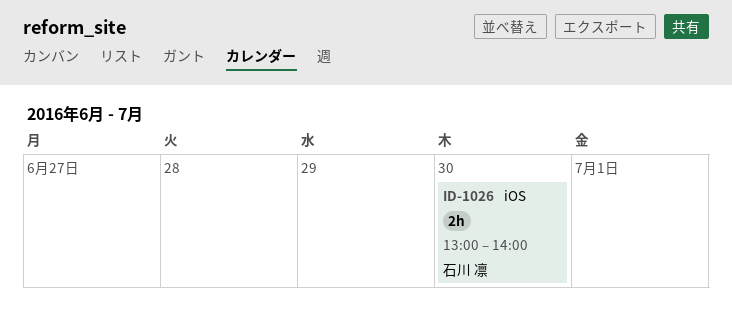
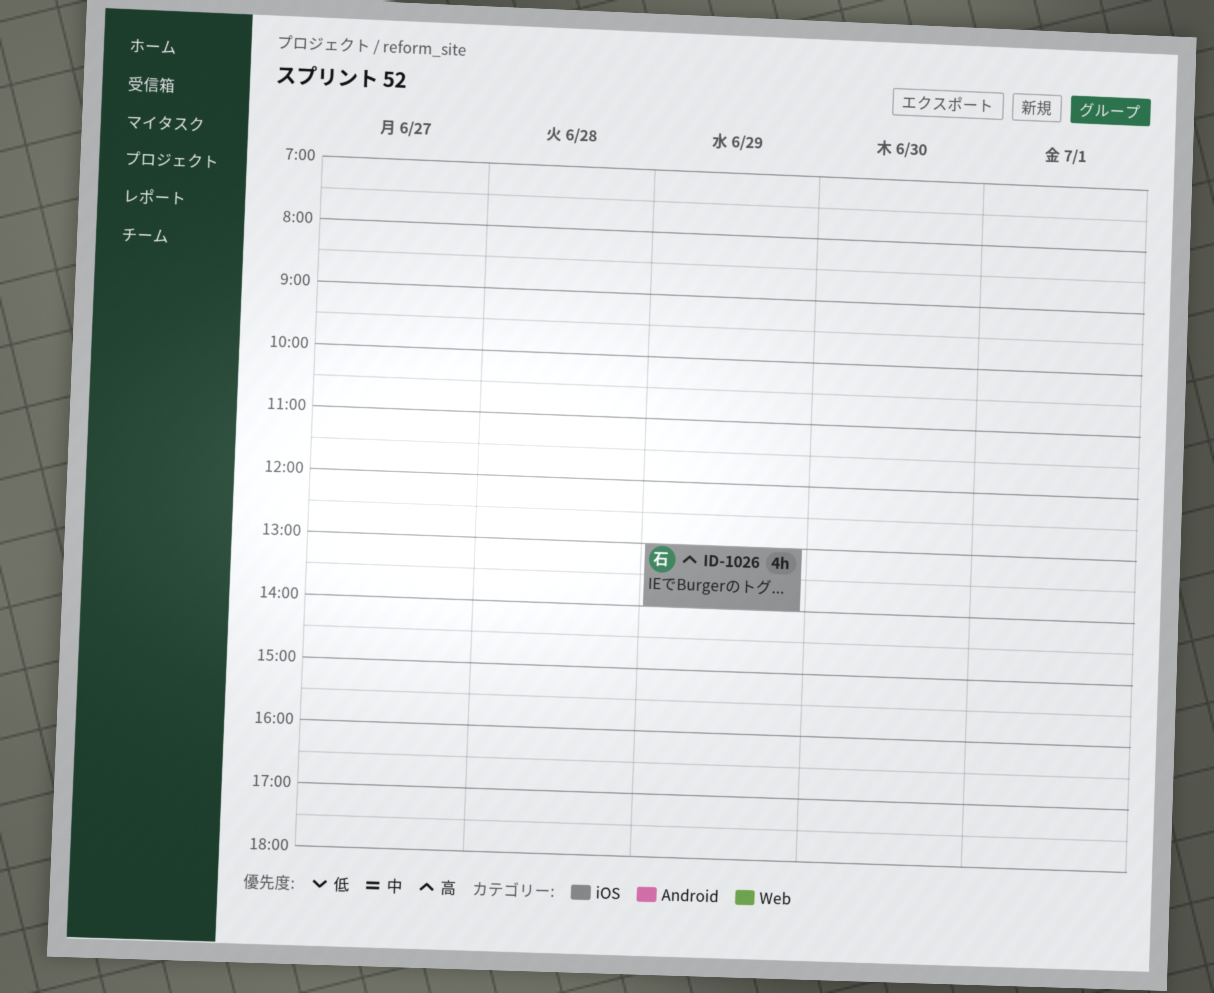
ID-1026, estimate: 2h -> 4h
ID-1026, day: Jun 30 -> Jun 29

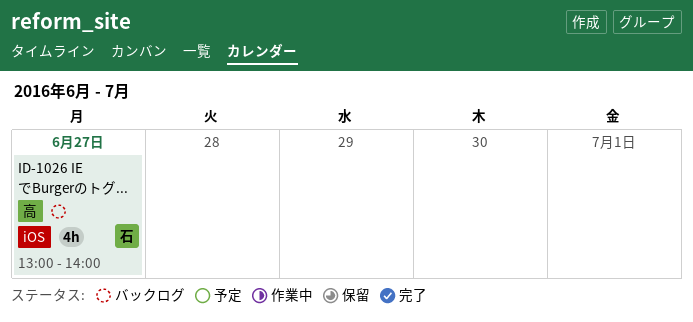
ID-1026, day: Jun 29 -> Jun 27

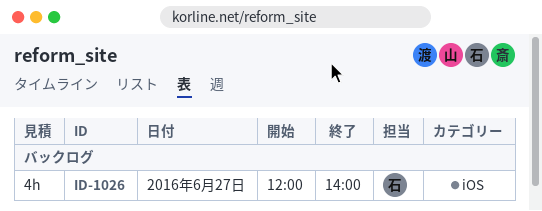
ID-1026, begins: 13:00 -> 12:00

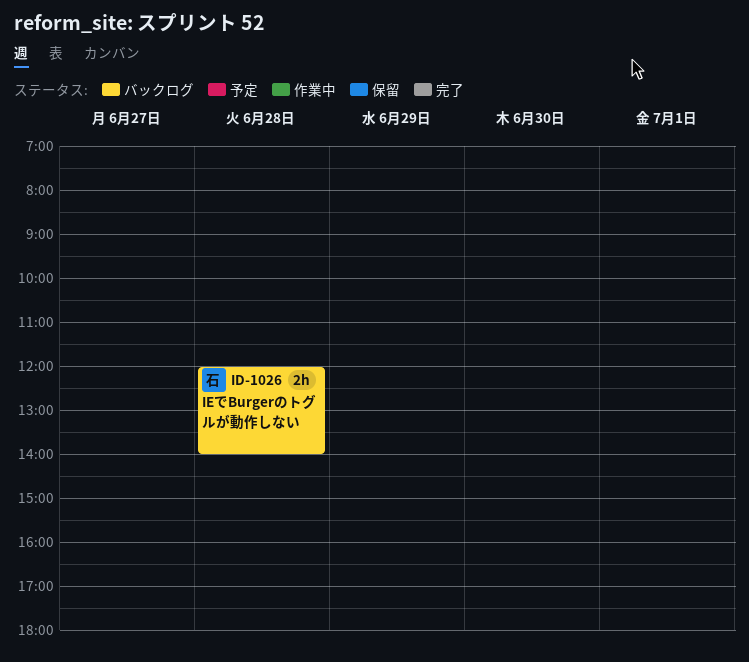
ID-1026, estimate: 4h -> 2h
ID-1026, day: Jun 27 -> Jun 28

